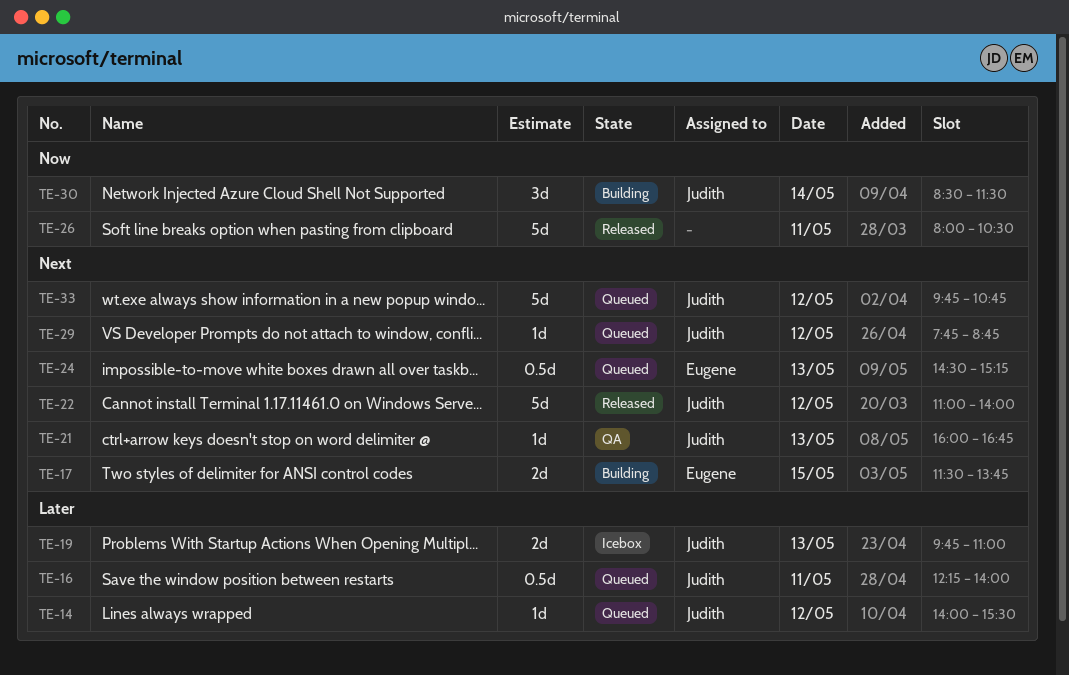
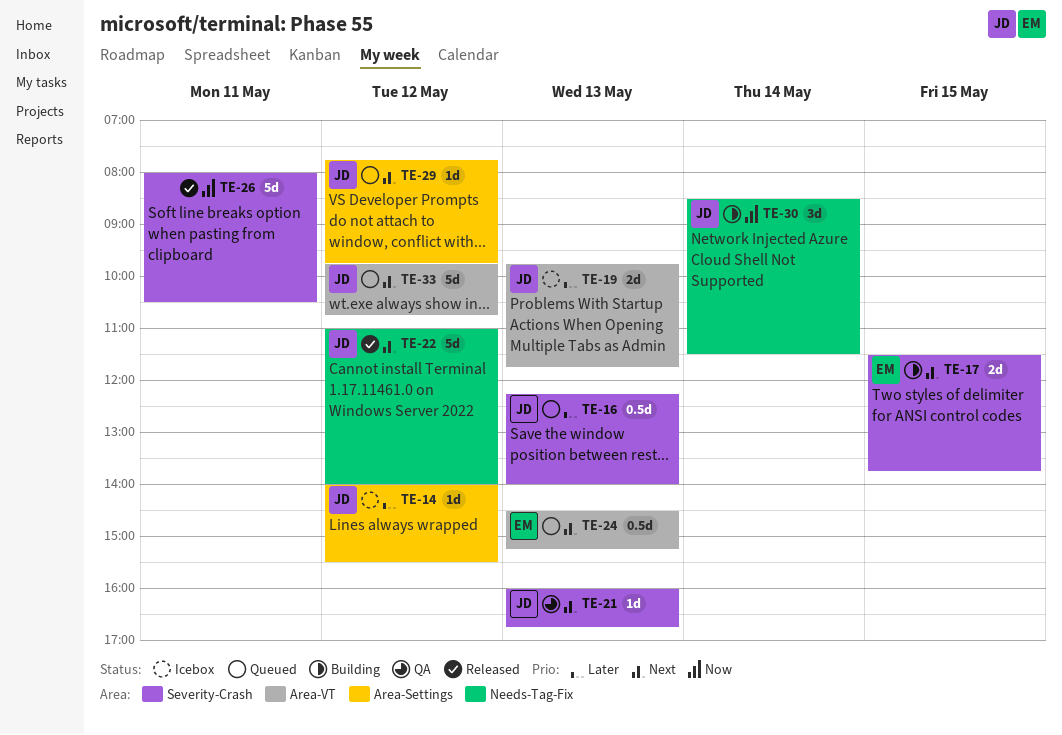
TE-14, status: Queued -> Icebox
TE-16, day: May 11 -> May 13
TE-19, ends: 11:00 -> 11:45
TE-29, ends: 08:45 -> 09:45

